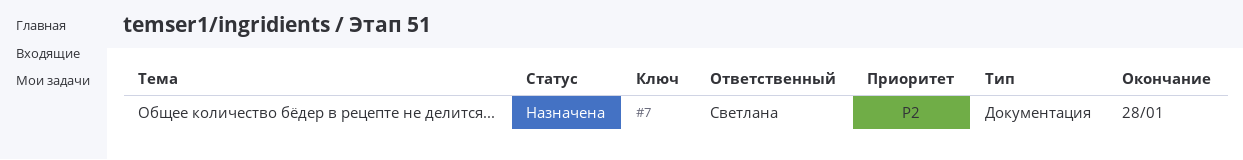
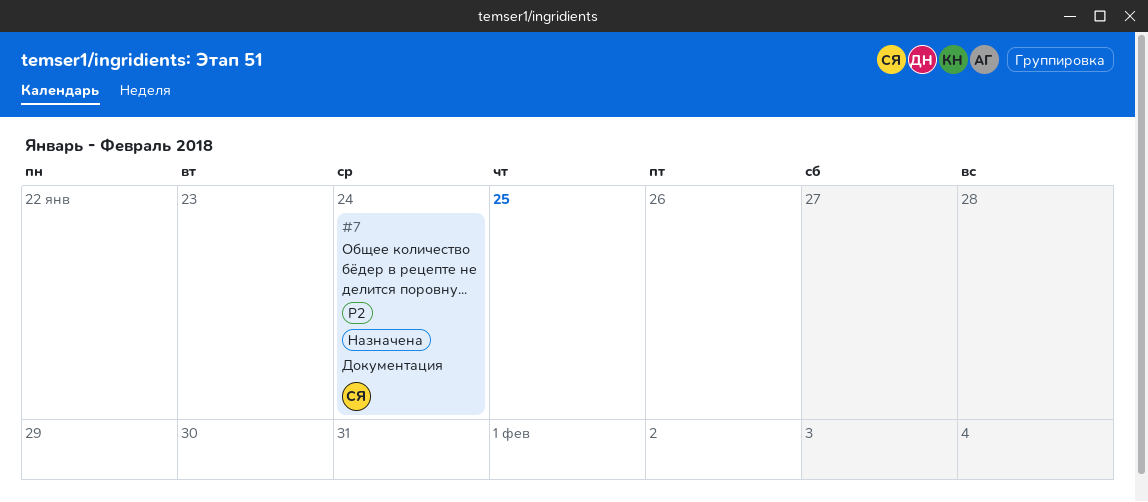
#7, due: Jan 28 -> Jan 24

